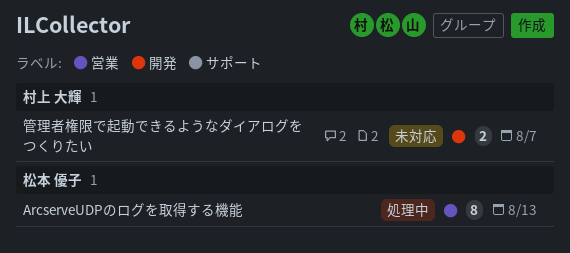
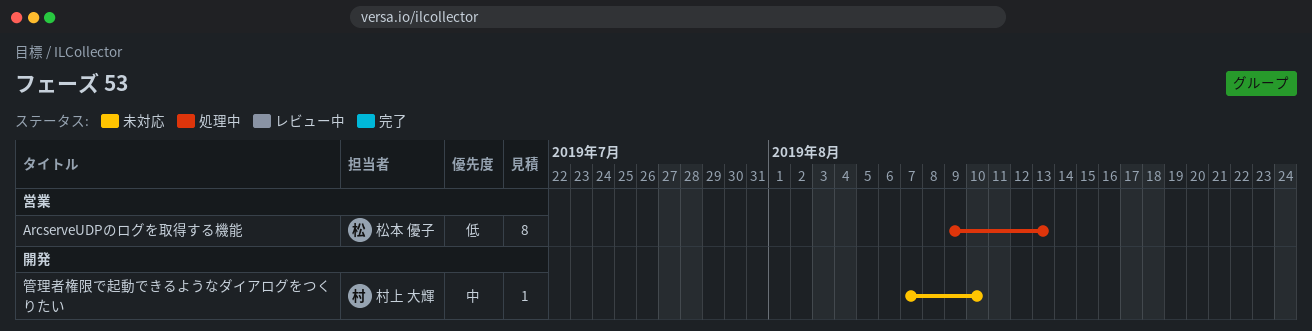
管理者権限で起動できるようなダイアログをつくりたい, estimate: 2 -> 1
管理者権限で起動できるようなダイアログをつくりたい, due: Aug 7 -> Aug 10

